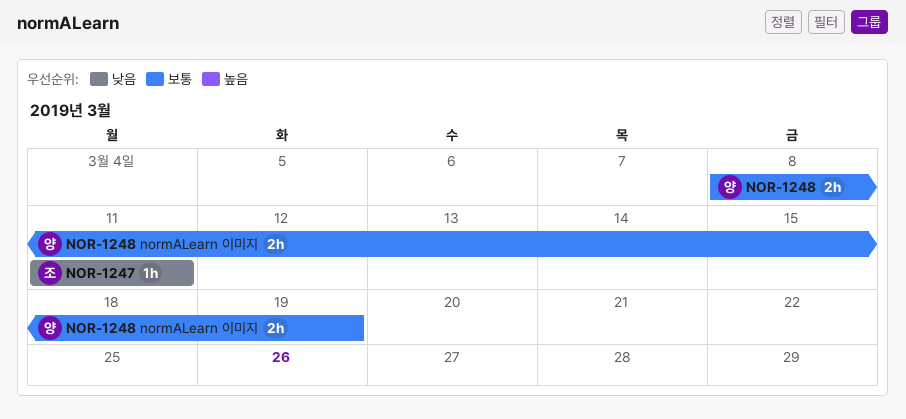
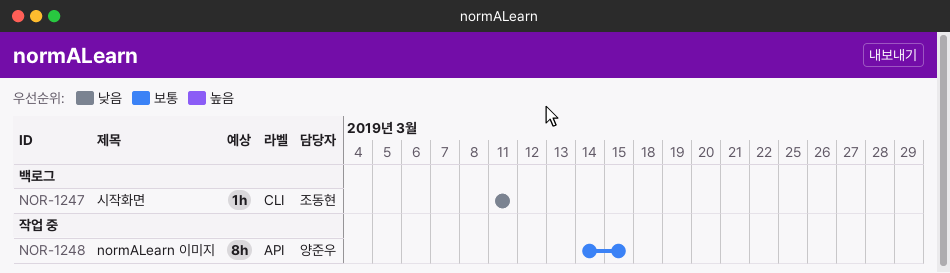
NOR-1248, estimate: 2h -> 8h
NOR-1248, start: Mar 8 -> Mar 14
NOR-1248, due: Mar 19 -> Mar 15

